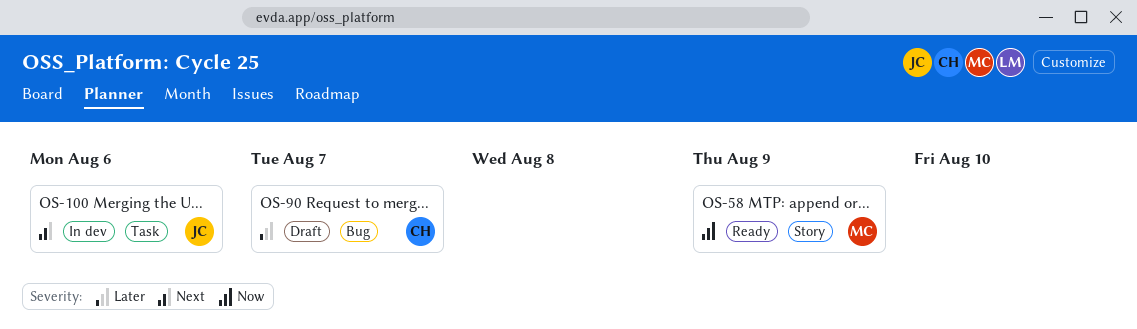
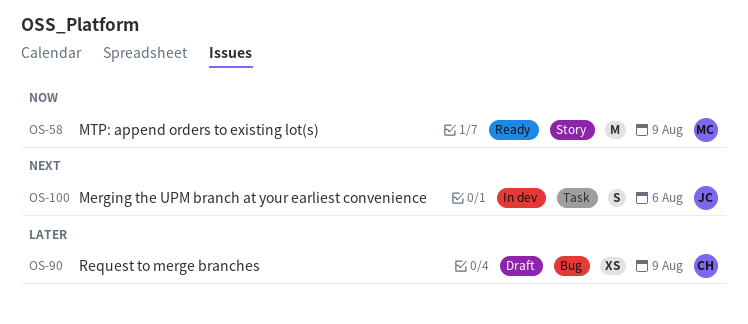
OS-90, due: Aug 7 -> Aug 9

